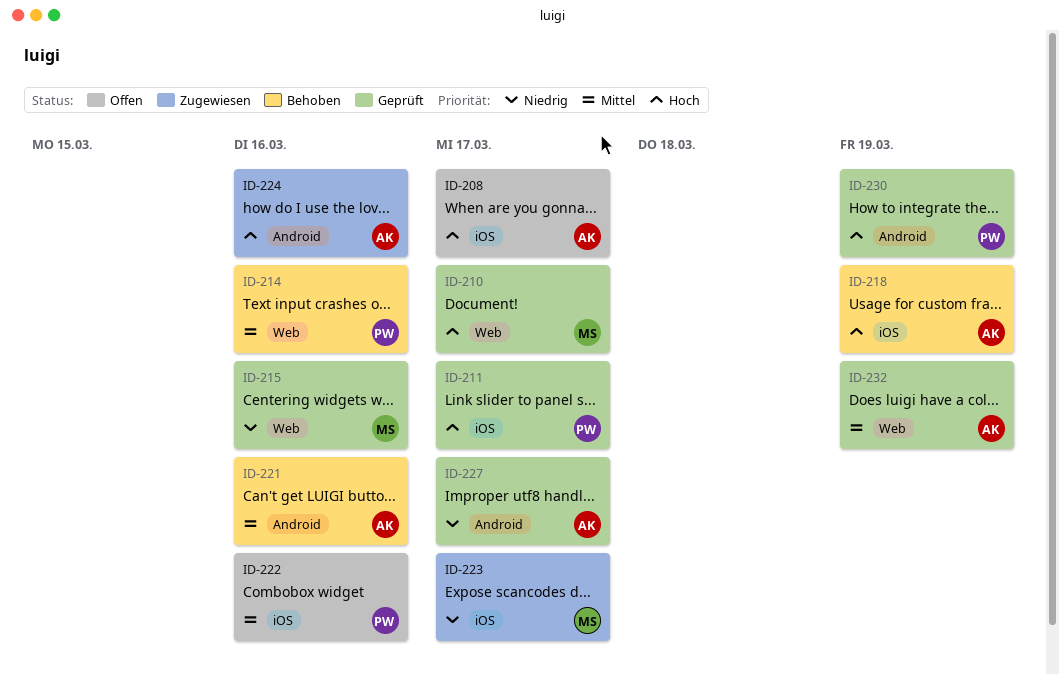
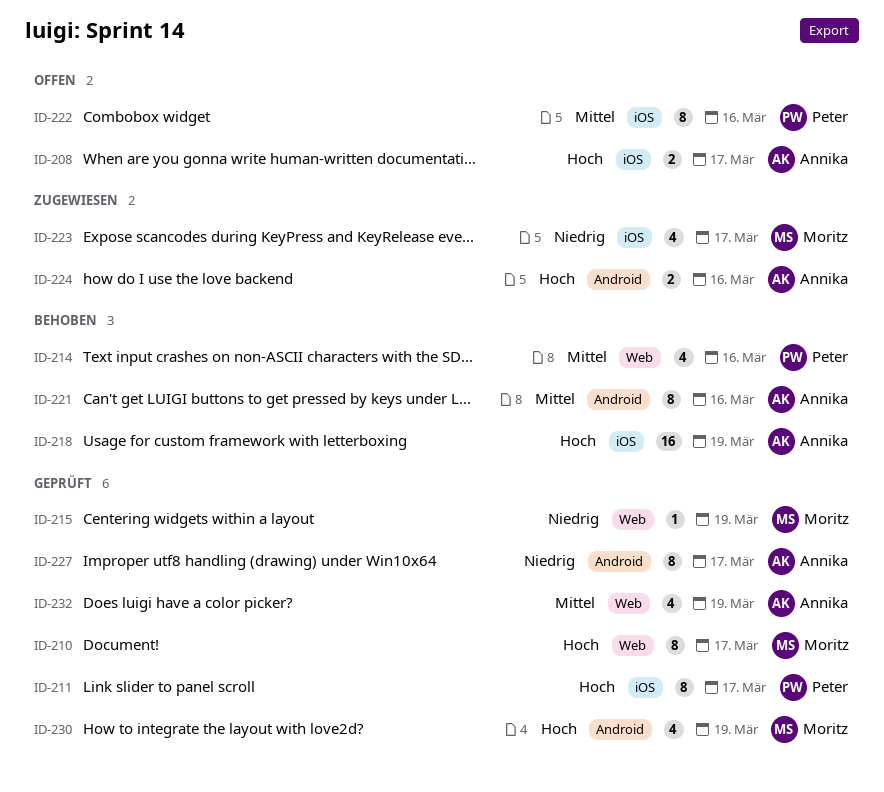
ID-215, due: Mar 16 -> Mar 19
ID-230, owner: Peter -> Moritz

